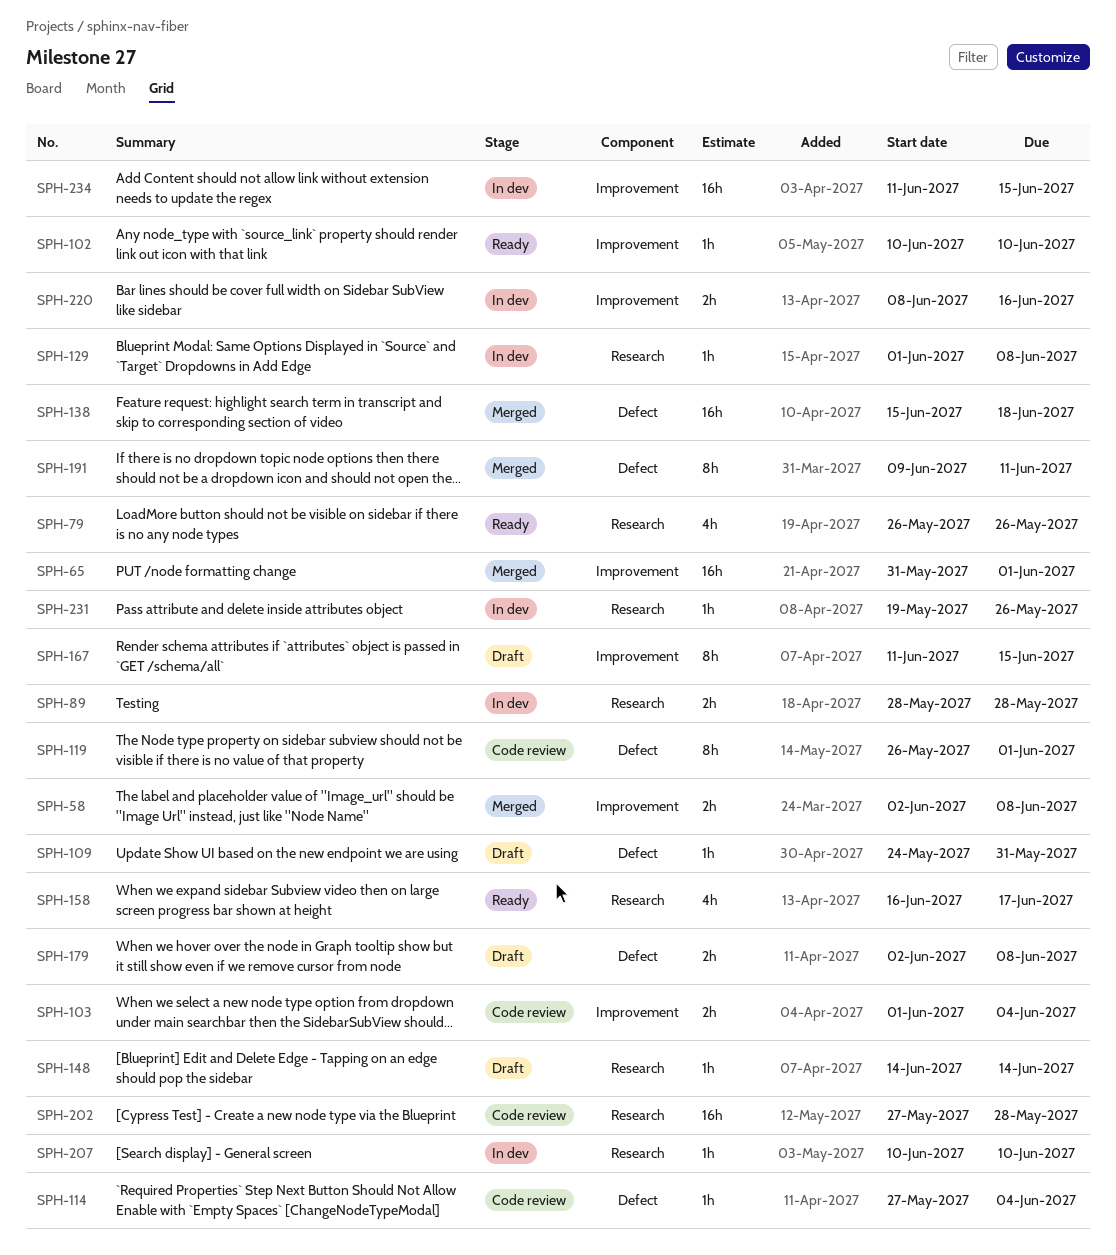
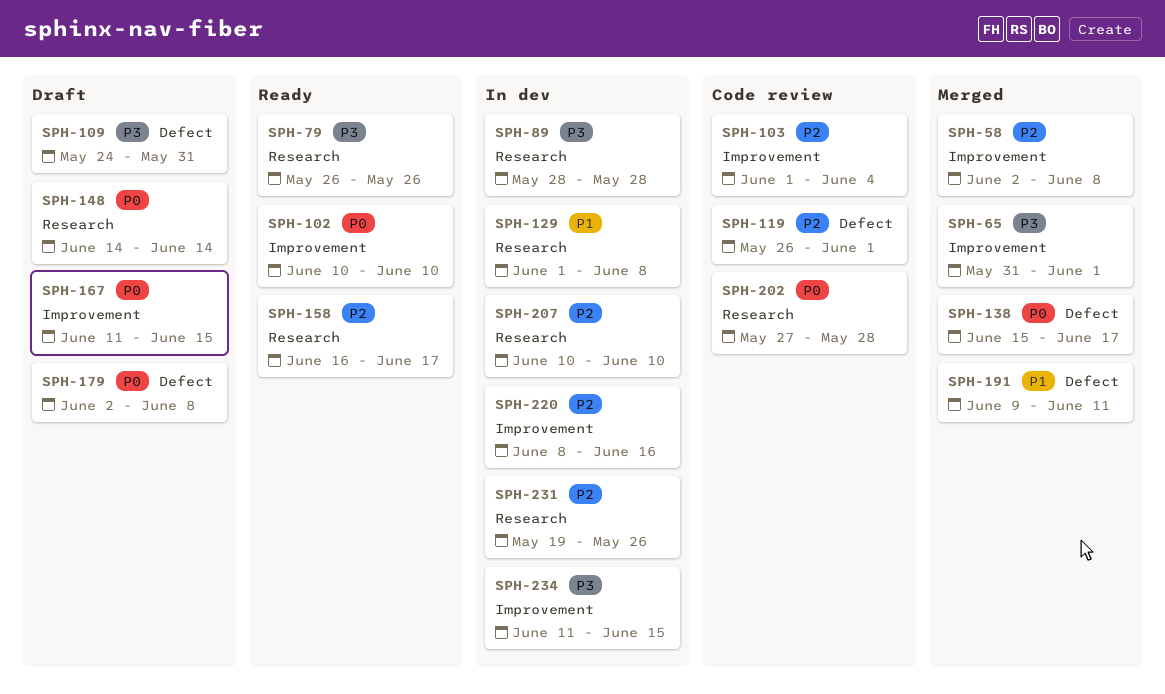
SPH-114: present -> none
SPH-138, due: Jun 18 -> Jun 17

